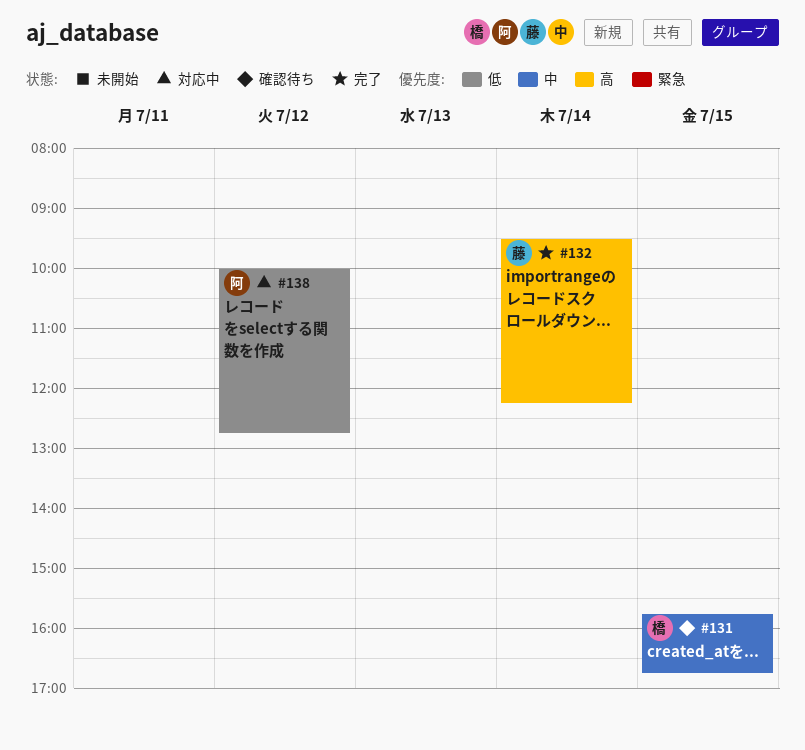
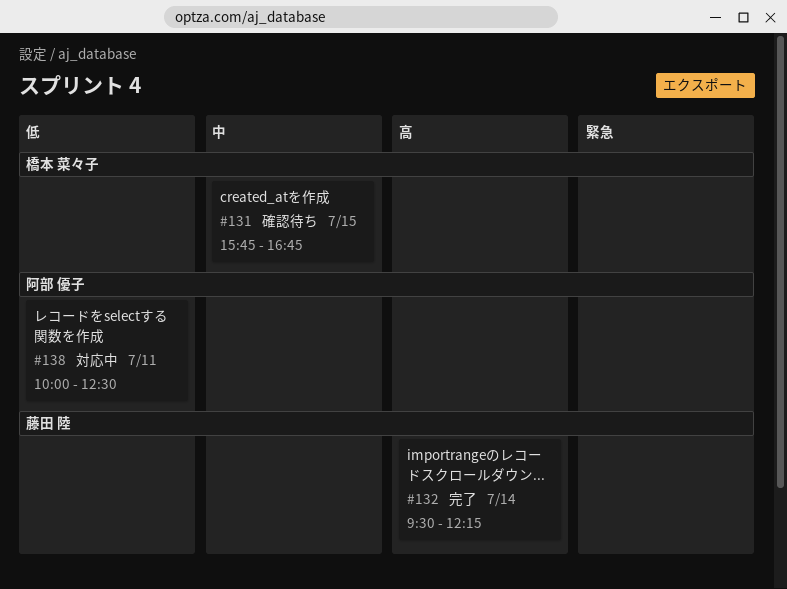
#138, day: Jul 12 -> Jul 11
#138, ends: 12:45 -> 12:30

